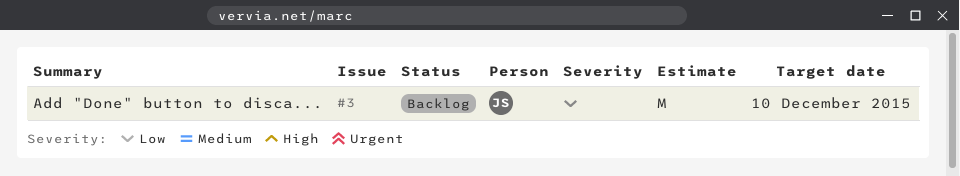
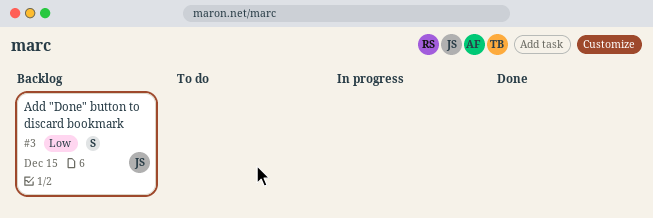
#3, estimate: M -> S
#3, due: Dec 10 -> Dec 15

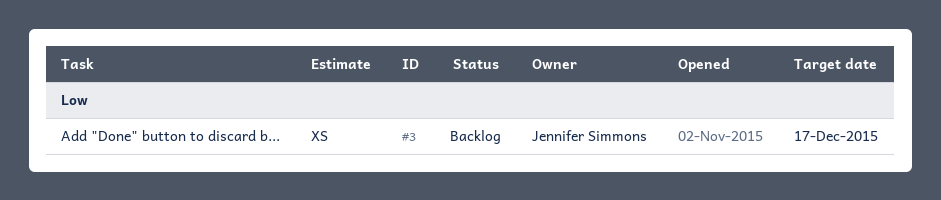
#3, estimate: S -> XS
#3, due: Dec 15 -> Dec 17

